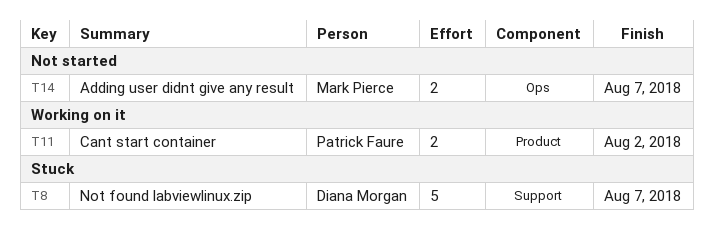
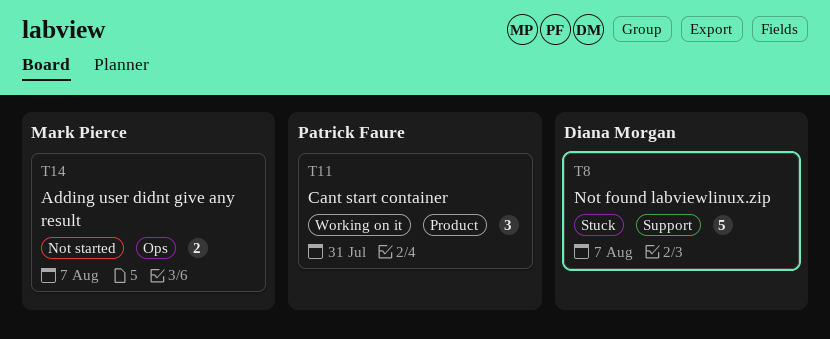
T11, estimate: 2 -> 3
T11, due: Aug 2 -> Jul 31

